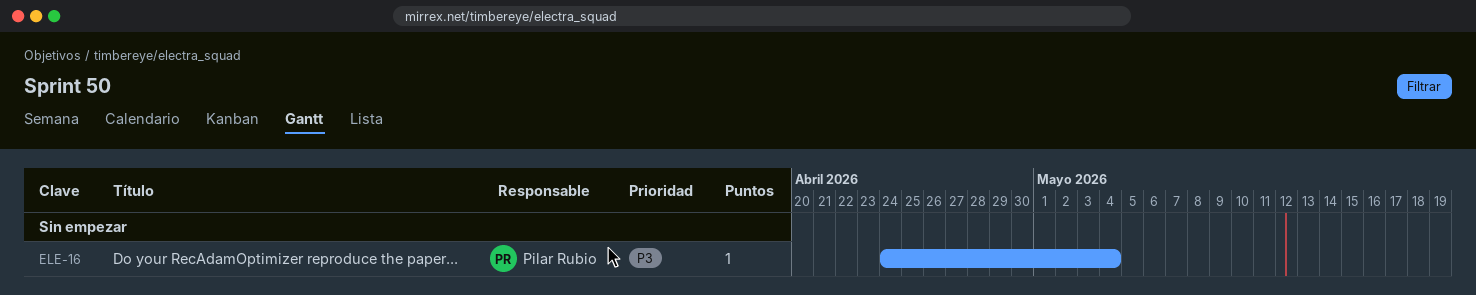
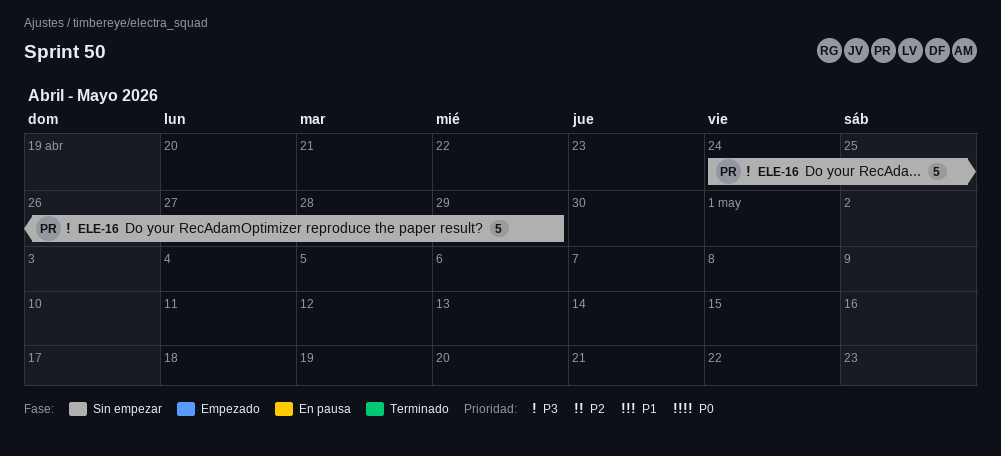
ELE-16, estimate: 1 -> 5
ELE-16, due: May 4 -> Apr 29

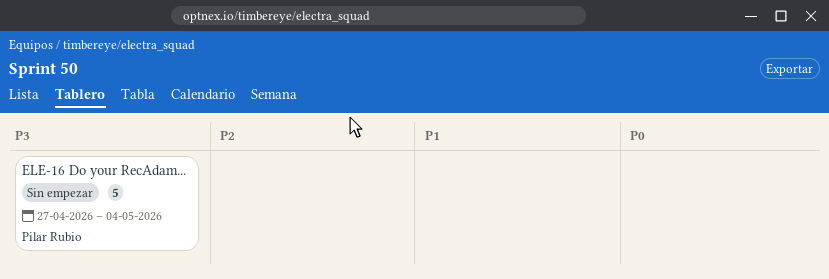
ELE-16, start: Apr 24 -> Apr 27
ELE-16, due: Apr 29 -> May 4

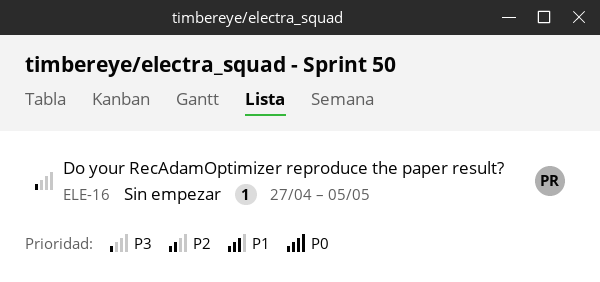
ELE-16, estimate: 5 -> 1
ELE-16, due: May 4 -> May 5

